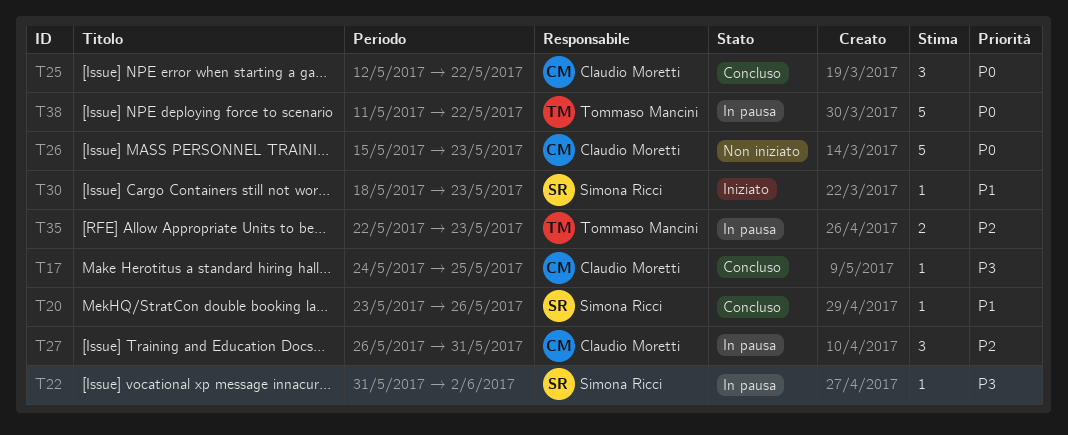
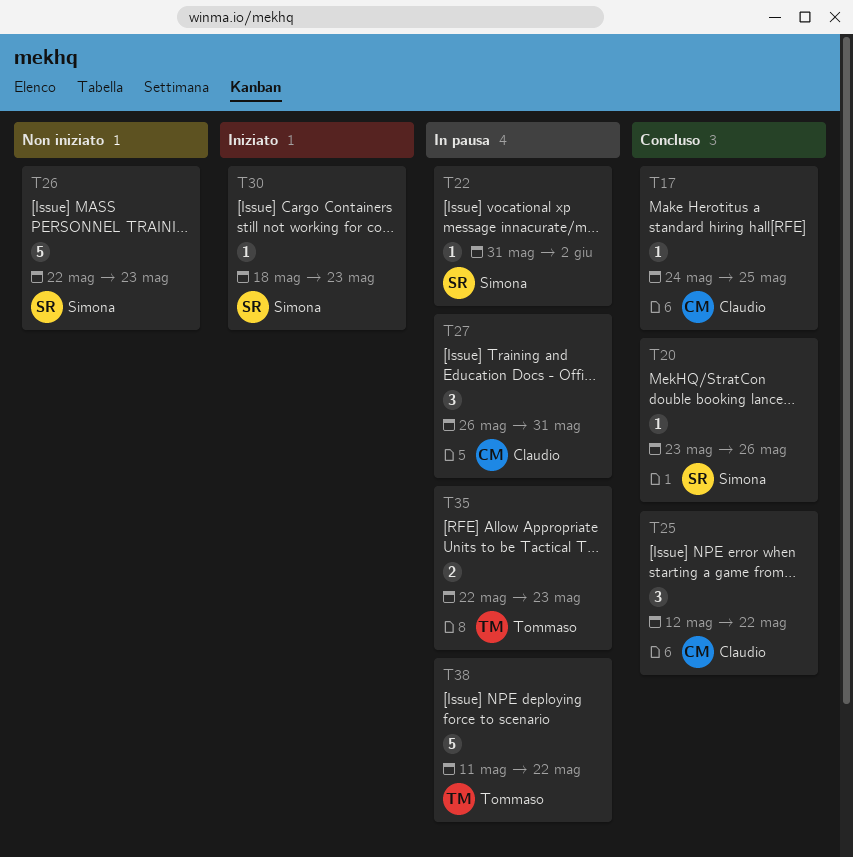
T26, owner: Claudio Moretti -> Simona Ricci
T26, start: May 15 -> May 22

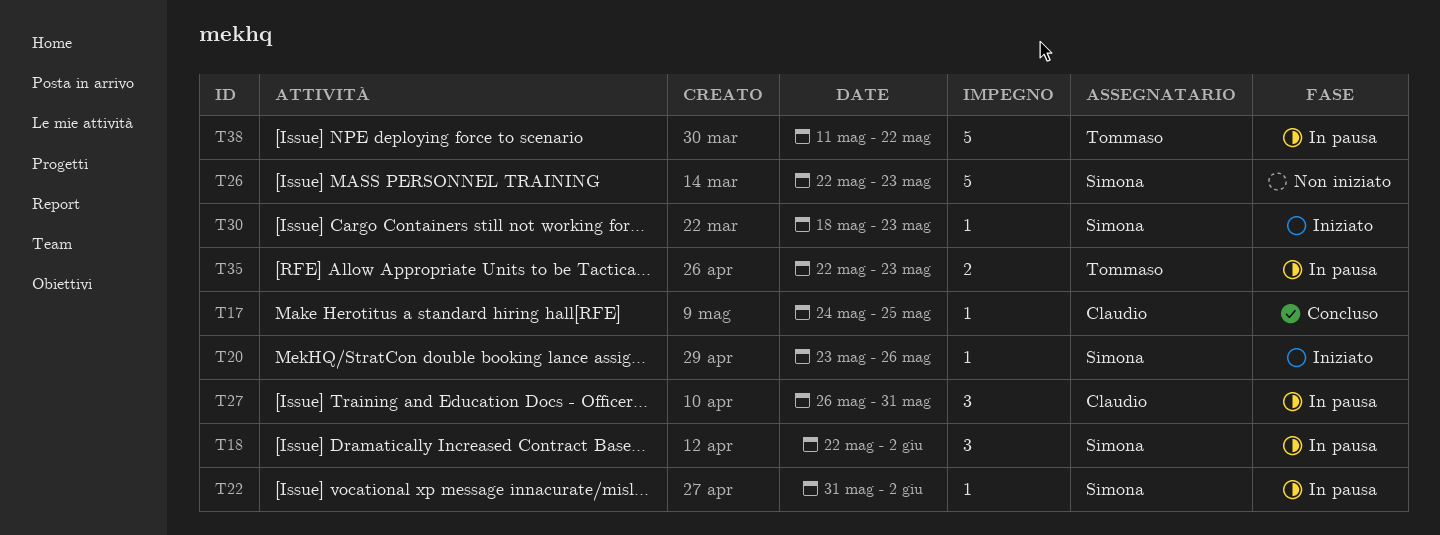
T18: none -> present
T20, status: Concluso -> Iniziato
T25: present -> none

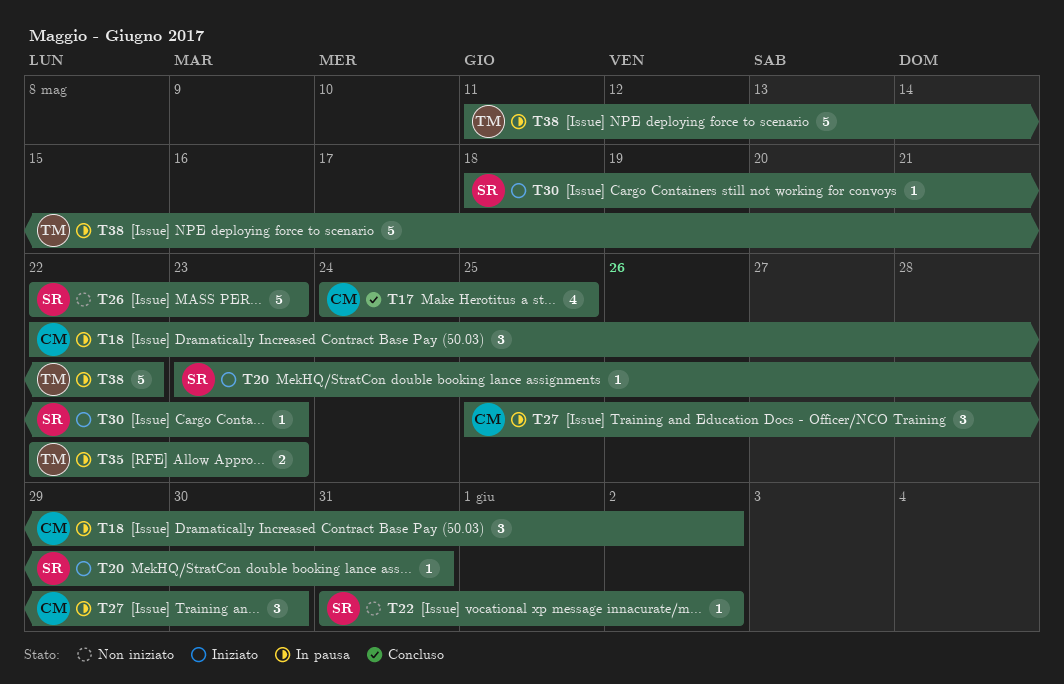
T17, estimate: 1 -> 4
T18, owner: Simona -> Claudio
T20, due: May 26 -> May 31
T22, status: In pausa -> Non iniziato
T27, start: May 26 -> May 25
T27, due: May 31 -> May 30

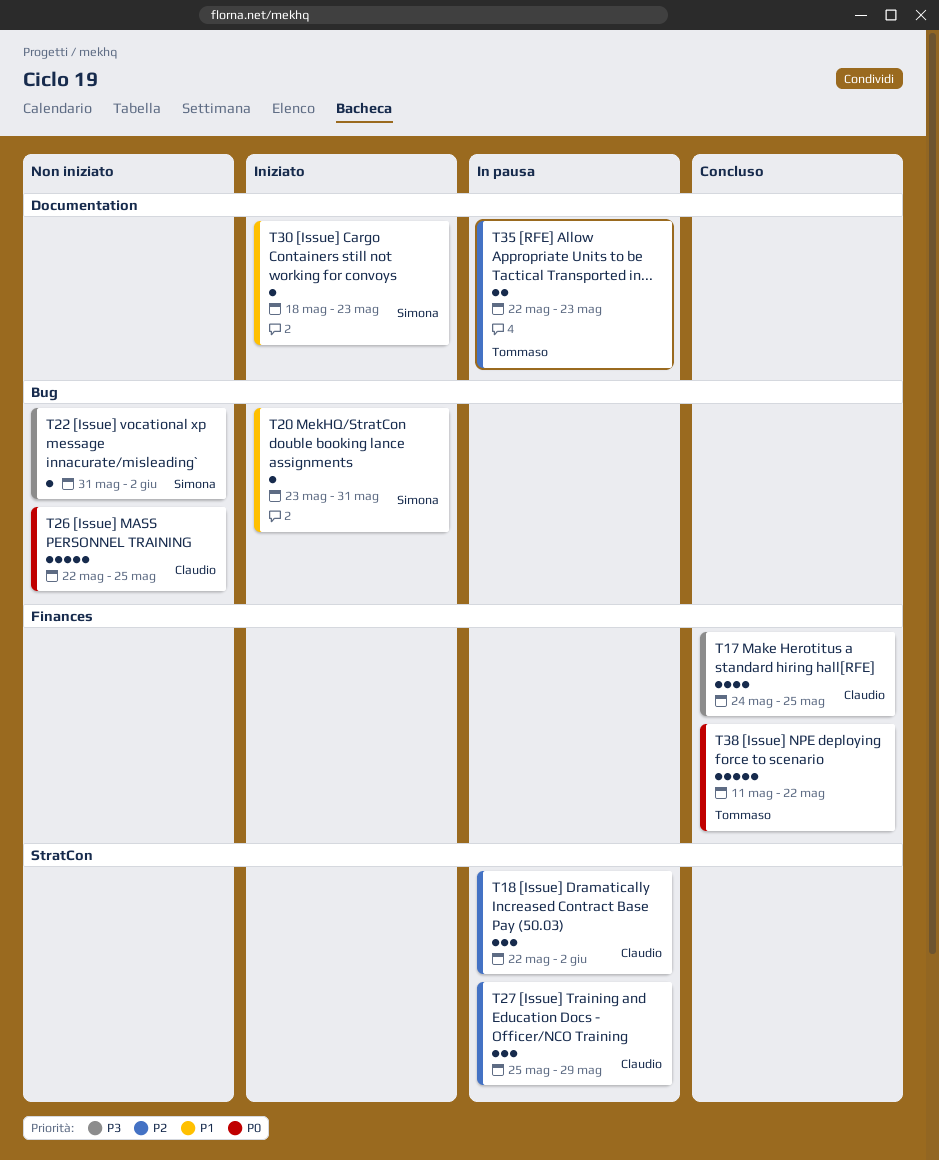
T26, owner: Simona -> Claudio
T26, due: May 23 -> May 25
T27, due: May 30 -> May 29
T38, status: In pausa -> Concluso

